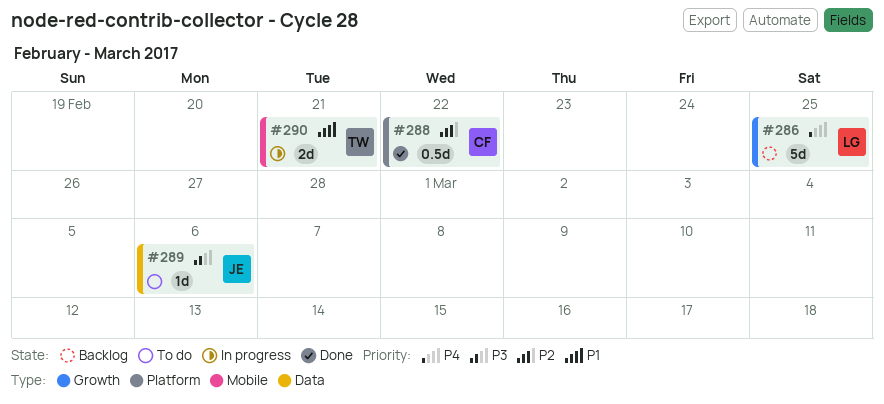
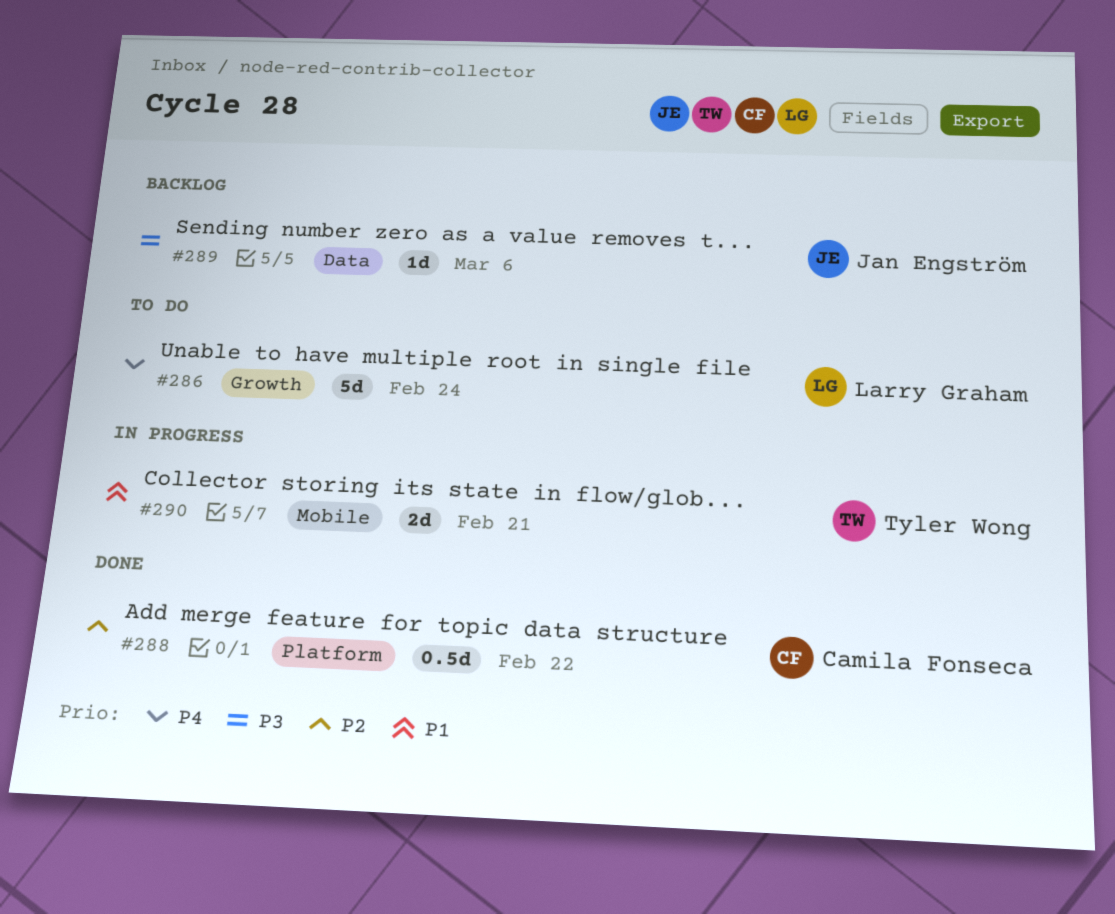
#286, status: Backlog -> To do
#286, due: Feb 25 -> Feb 24
#289, status: To do -> Backlog

